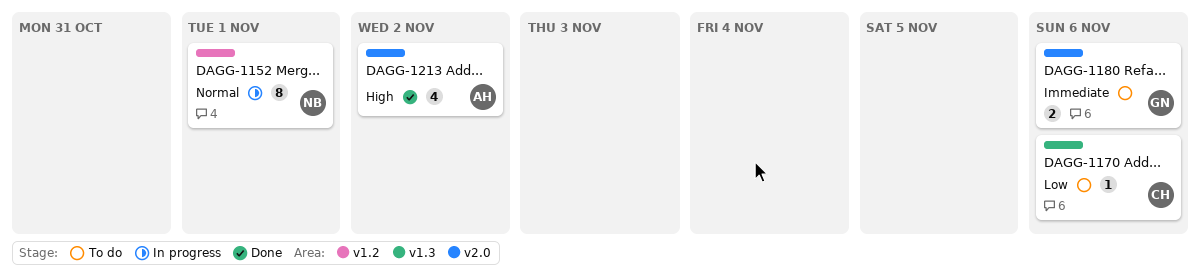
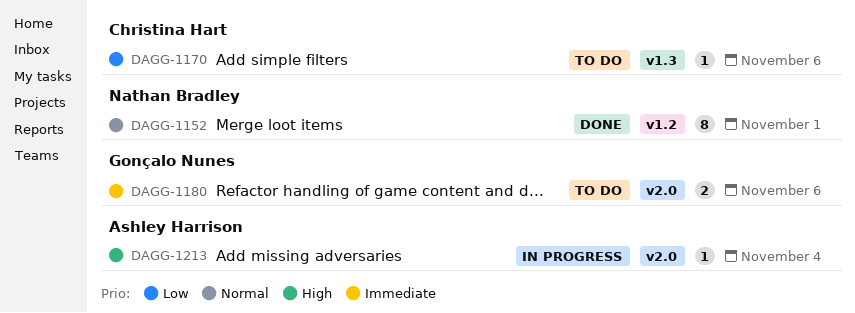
DAGG-1152, status: In progress -> Done
DAGG-1213, status: Done -> In progress
DAGG-1213, estimate: 4 -> 1
DAGG-1213, due: Nov 2 -> Nov 4

